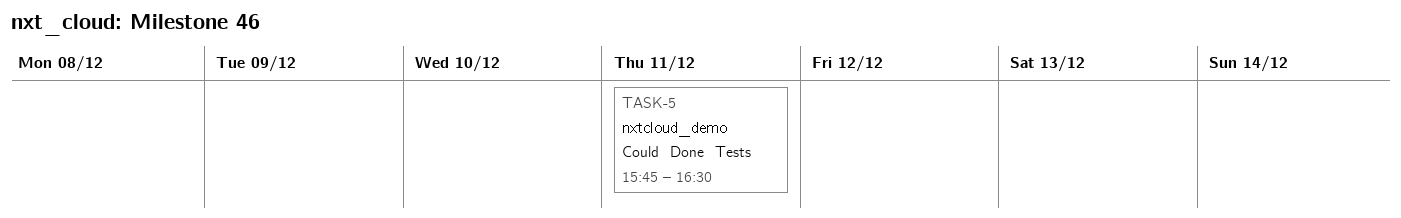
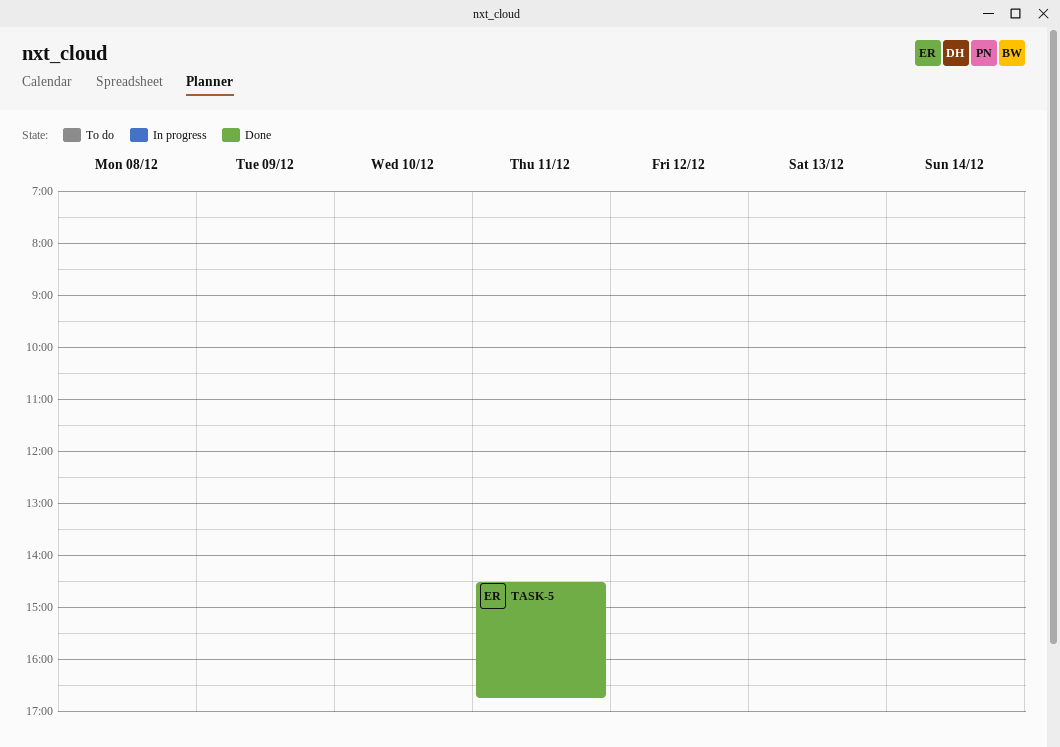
TASK-5, begins: 15:45 -> 14:30
TASK-5, ends: 16:30 -> 16:45

